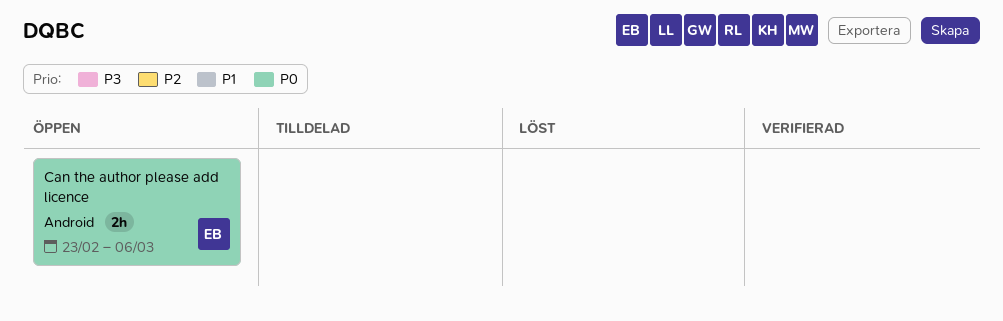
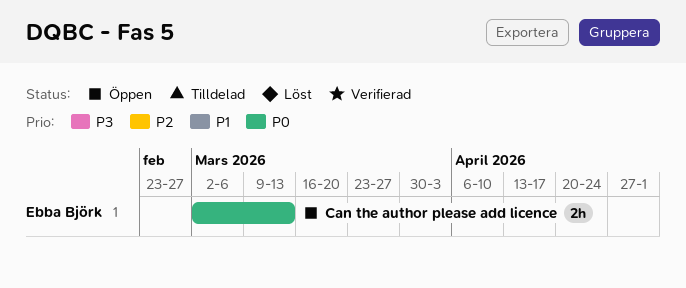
Can the author please add licence, start: Feb 23 -> Mar 2
Can the author please add licence, due: Mar 6 -> Mar 13

